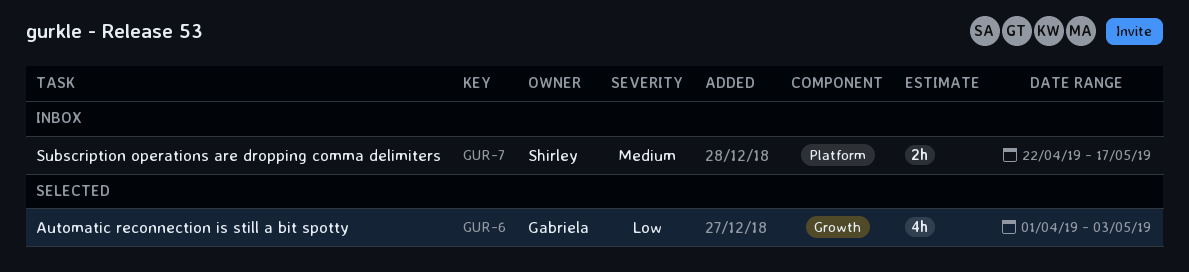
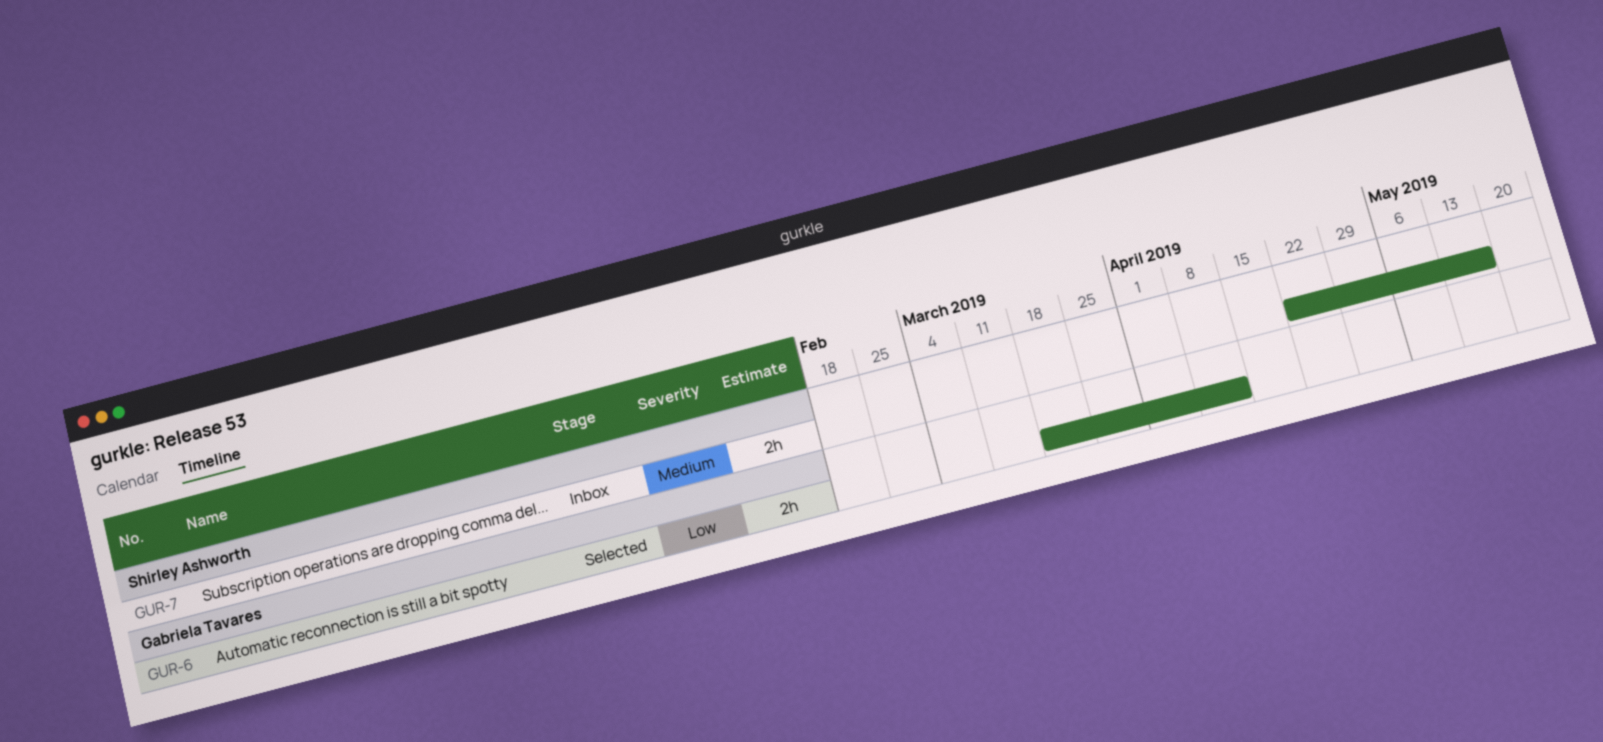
GUR-6, estimate: 4h -> 2h
GUR-6, start: Apr 1 -> Mar 18
GUR-6, due: May 3 -> Apr 12

